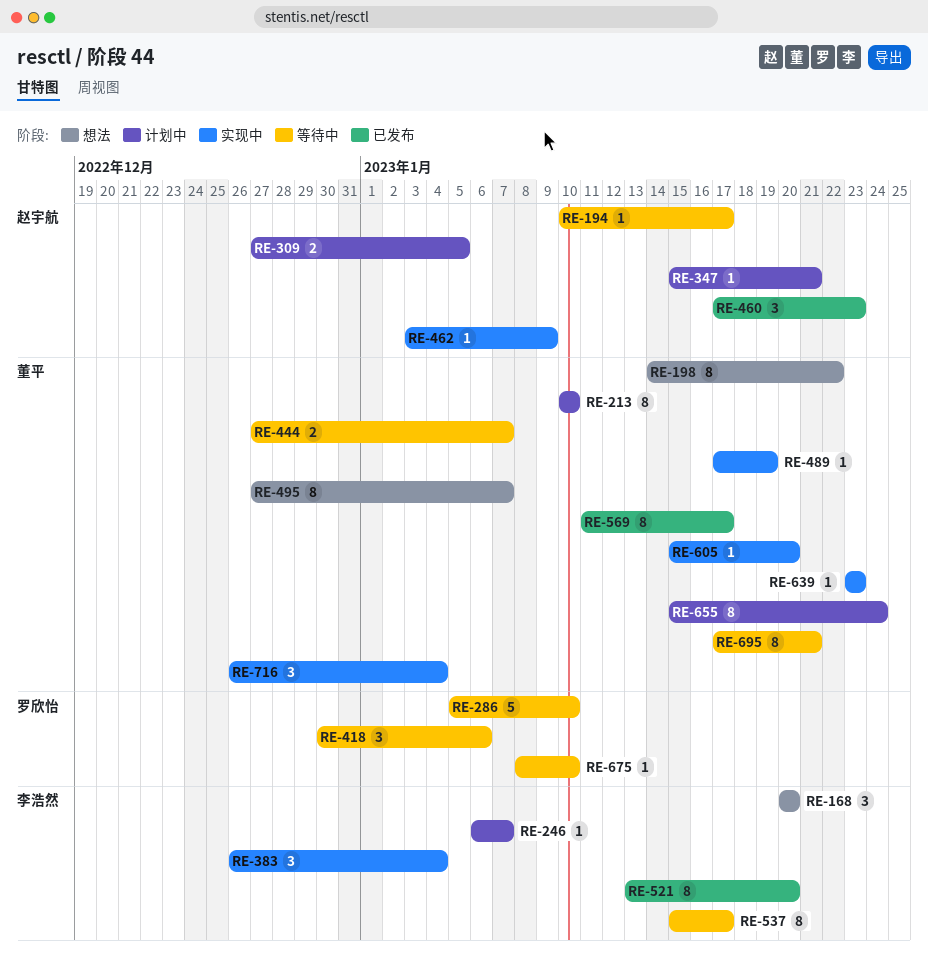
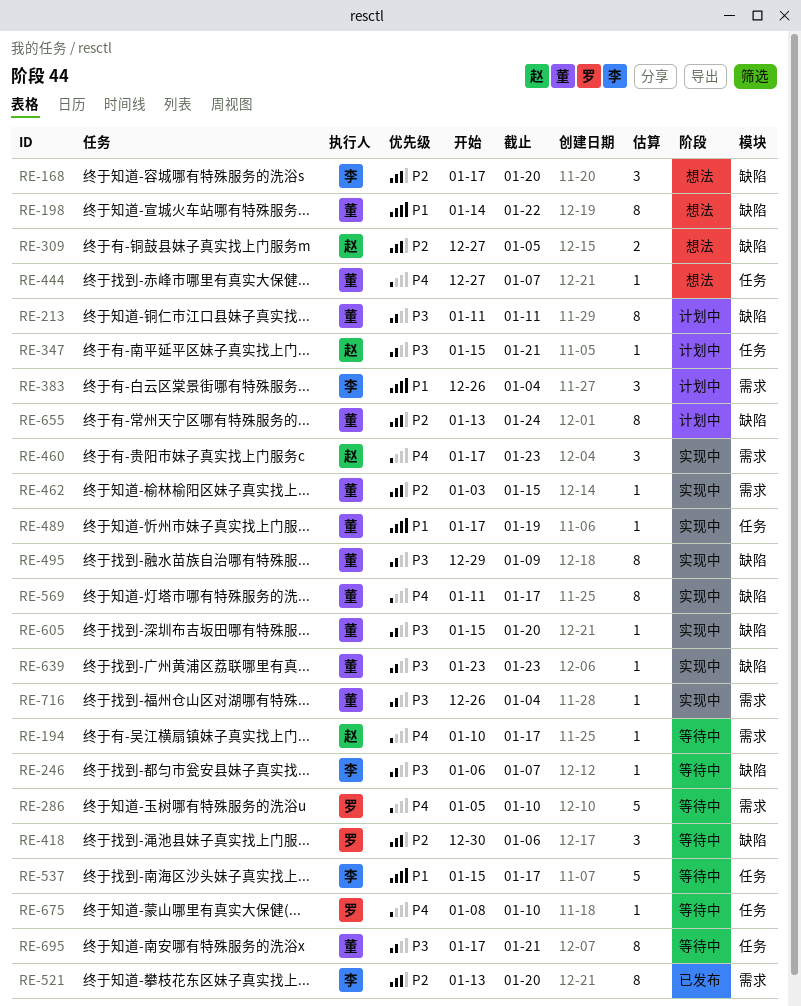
RE-168, start: Jan 20 -> Jan 17
RE-213, start: Jan 10 -> Jan 11
RE-213, due: Jan 10 -> Jan 11
RE-246, status: 计划中 -> 等待中
RE-309, status: 计划中 -> 想法
RE-383, status: 实现中 -> 计划中
RE-444, status: 等待中 -> 想法
RE-444, estimate: 2 -> 1
RE-460, status: 已发布 -> 实现中
RE-462, owner: 赵宇航 -> 董平
RE-462, due: Jan 9 -> Jan 15
RE-495, status: 想法 -> 实现中
RE-495, start: Dec 27 -> Dec 29
RE-495, due: Jan 7 -> Jan 9
RE-537, estimate: 8 -> 5
RE-569, status: 已发布 -> 实现中
RE-655, start: Jan 15 -> Jan 13
RE-716, estimate: 3 -> 1

